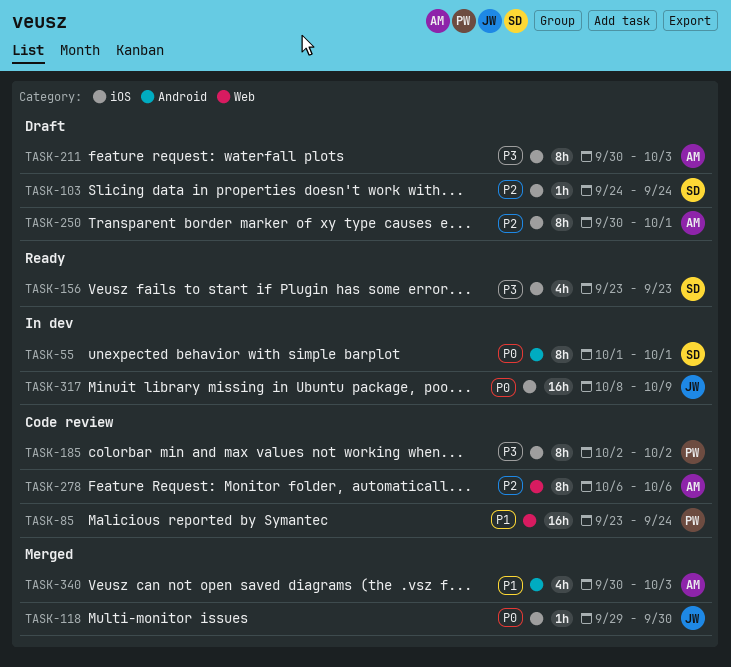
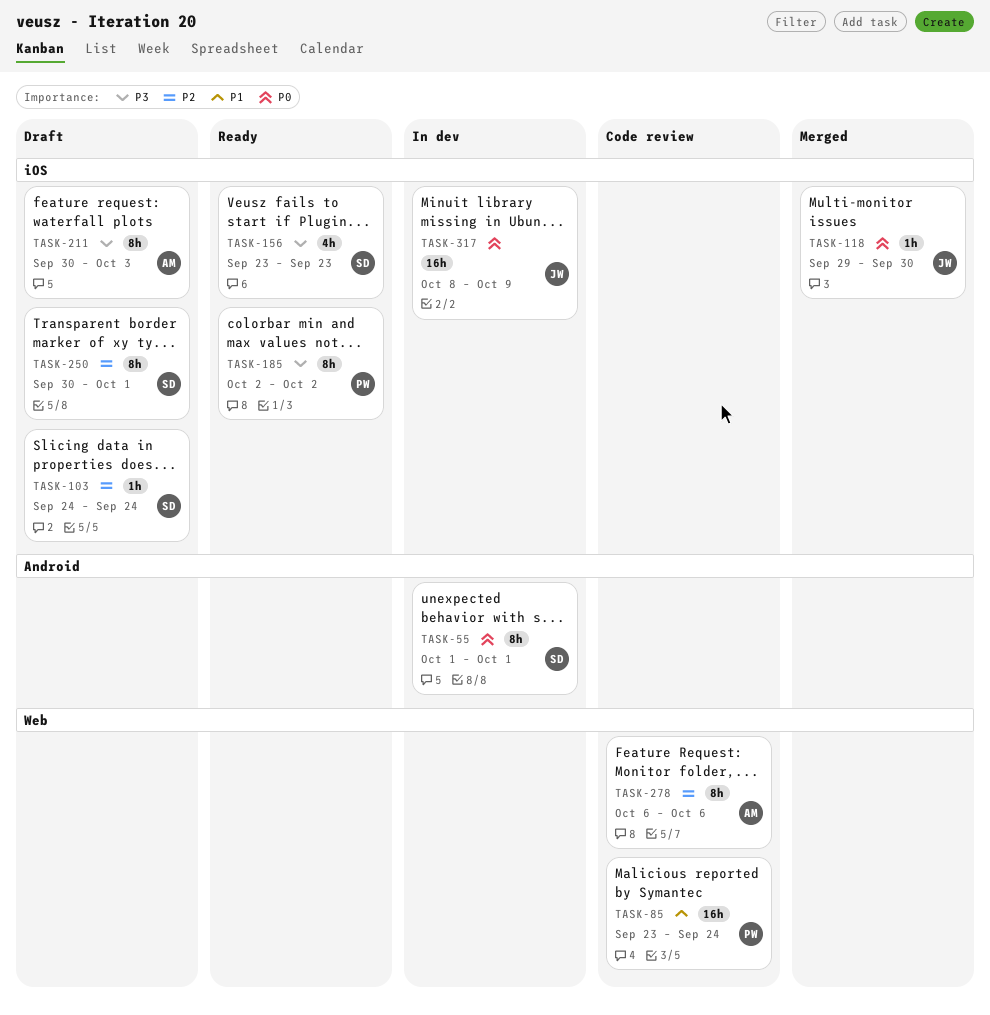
TASK-185, status: Code review -> Ready
TASK-250, owner: AM -> SD
TASK-340: present -> none

